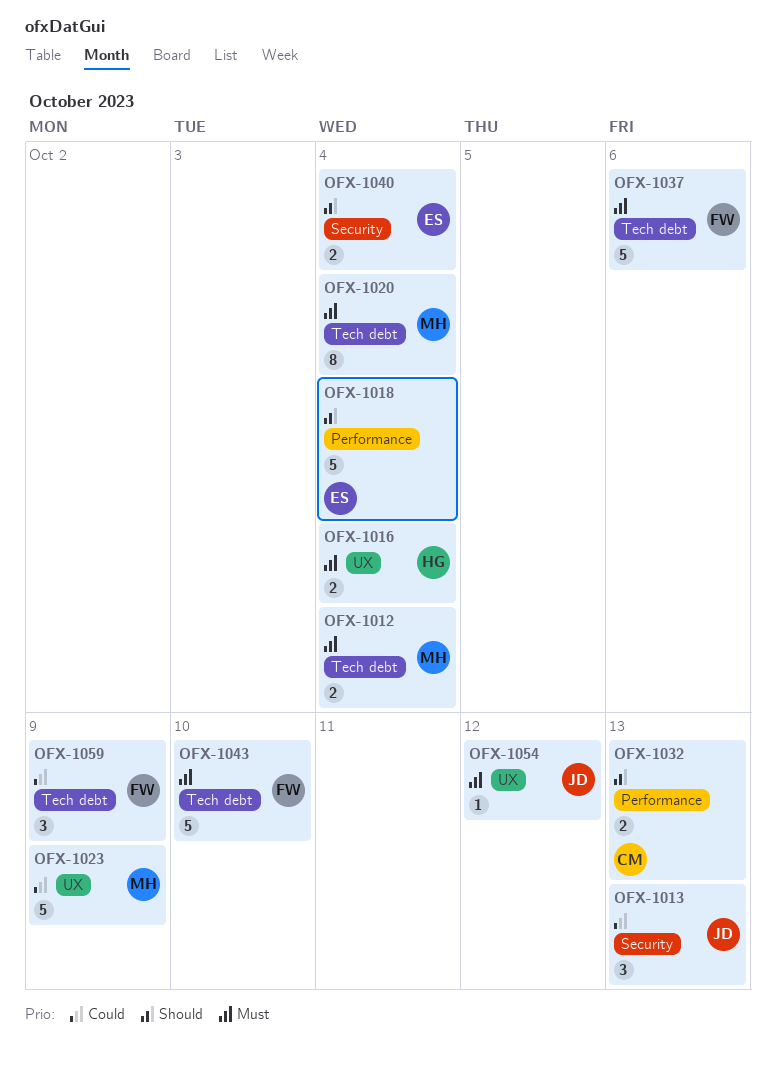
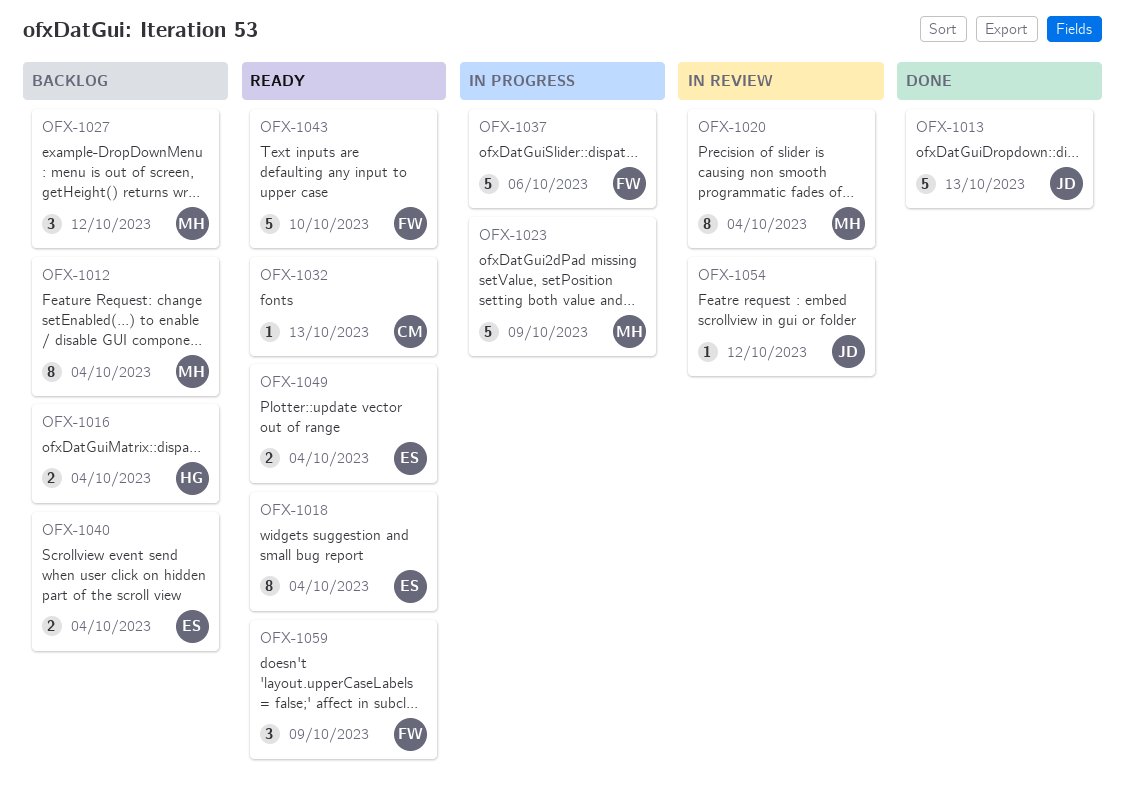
OFX-1012, estimate: 2 -> 8
OFX-1013, estimate: 3 -> 5
OFX-1018, estimate: 5 -> 8
OFX-1027: none -> present
OFX-1032, estimate: 2 -> 1
OFX-1049: none -> present

